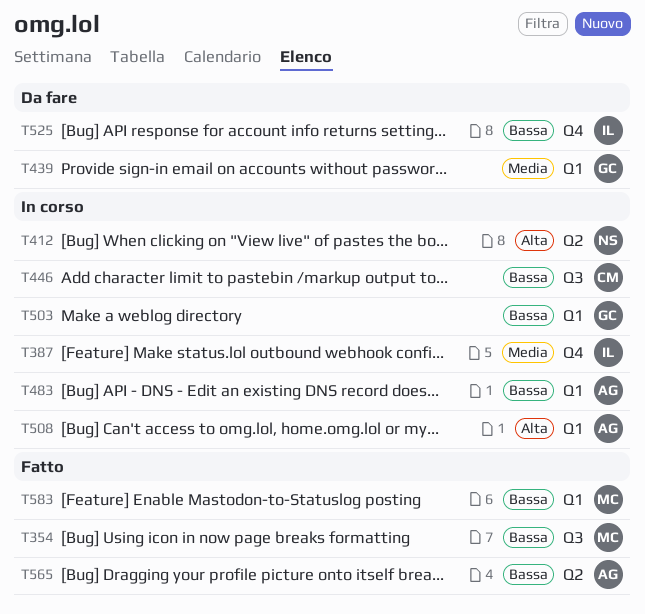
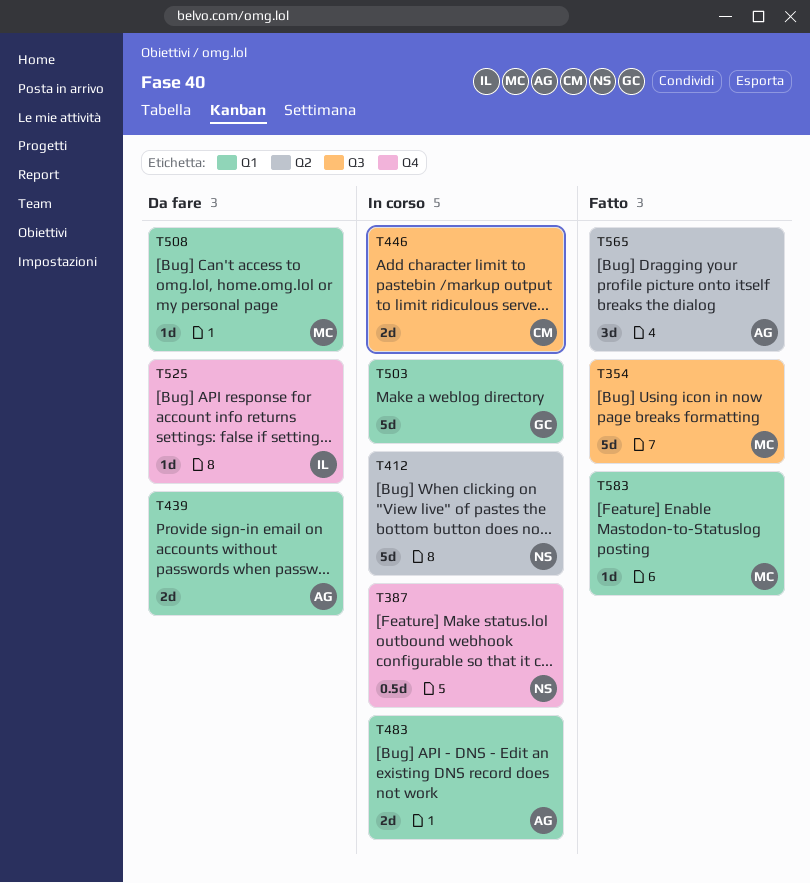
T387, owner: IL -> NS
T439, owner: GC -> AG
T508, status: In corso -> Da fare
T508, owner: AG -> MC

